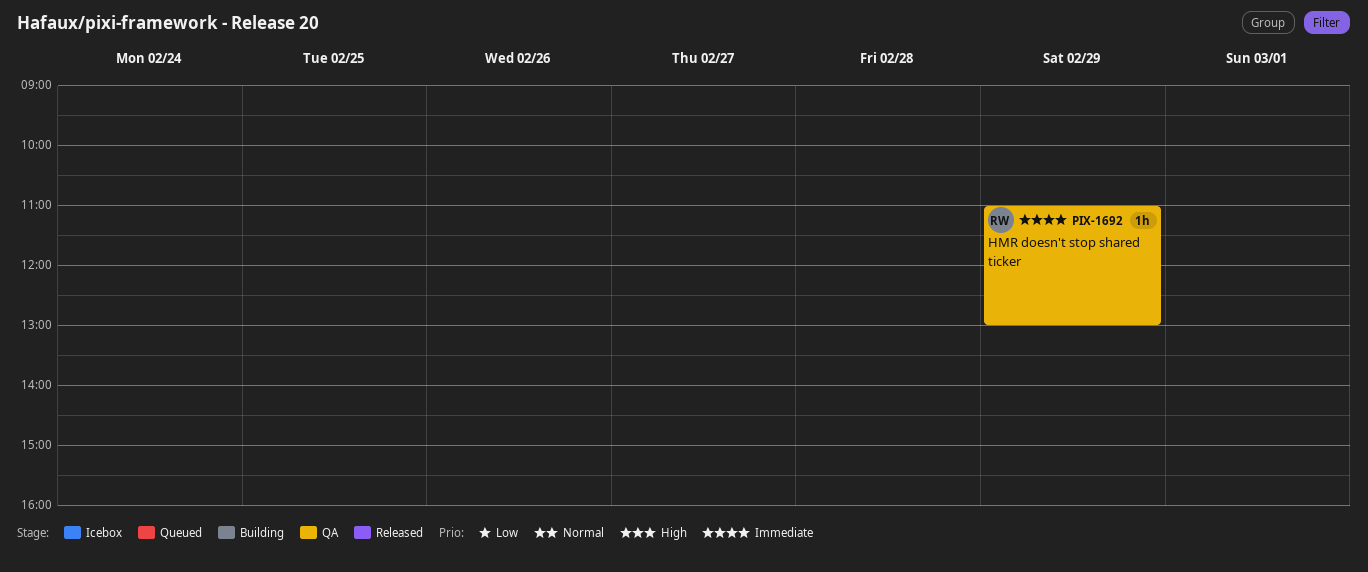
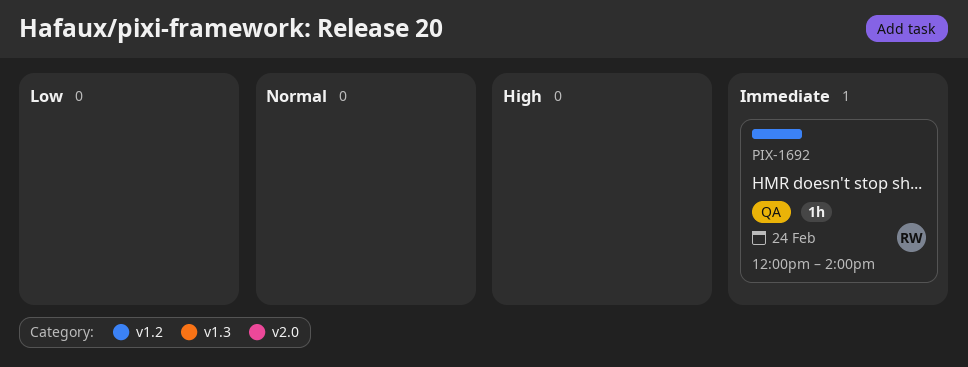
PIX-1692, day: Feb 29 -> Feb 24
PIX-1692, begins: 11:00 -> 12:00
PIX-1692, ends: 13:00 -> 14:00

